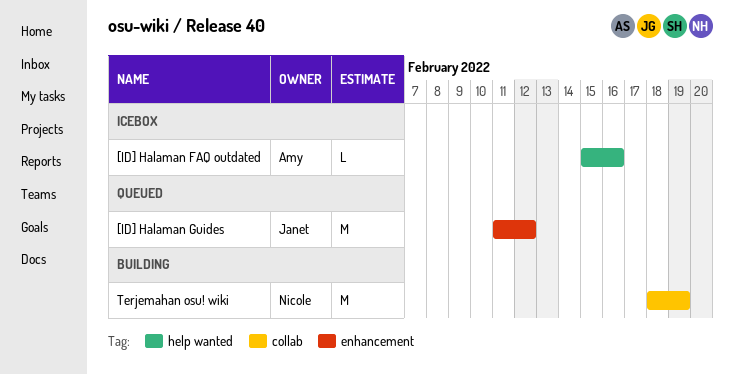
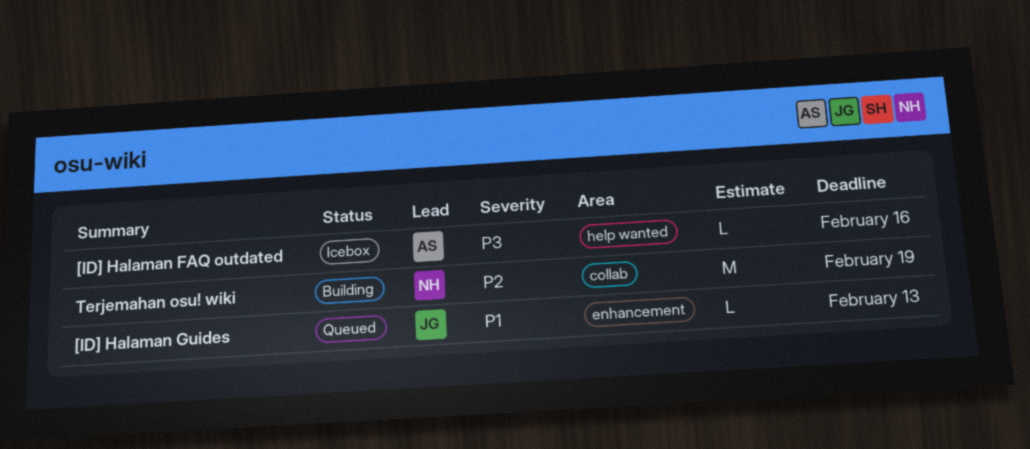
[ID] Halaman Guides, estimate: M -> L
[ID] Halaman Guides, due: Feb 12 -> Feb 13

